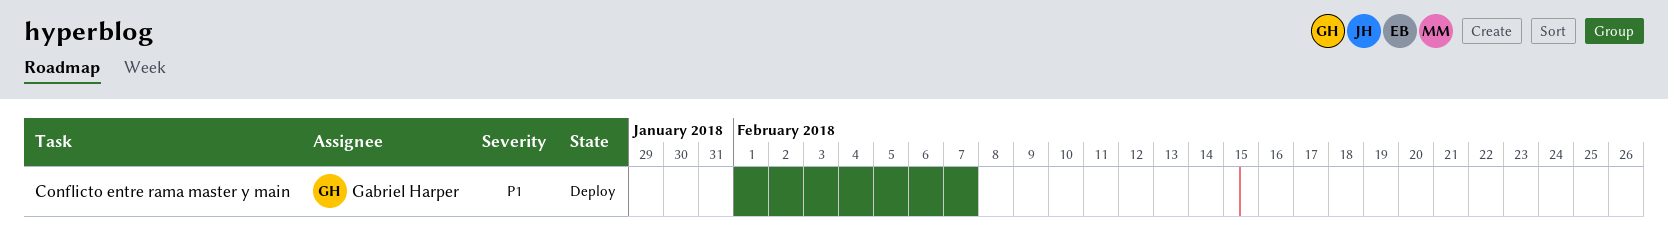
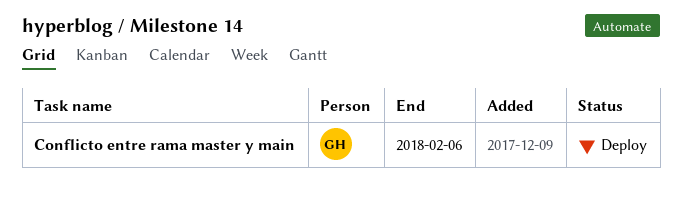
Conflicto entre rama master y main, due: Feb 7 -> Feb 6

